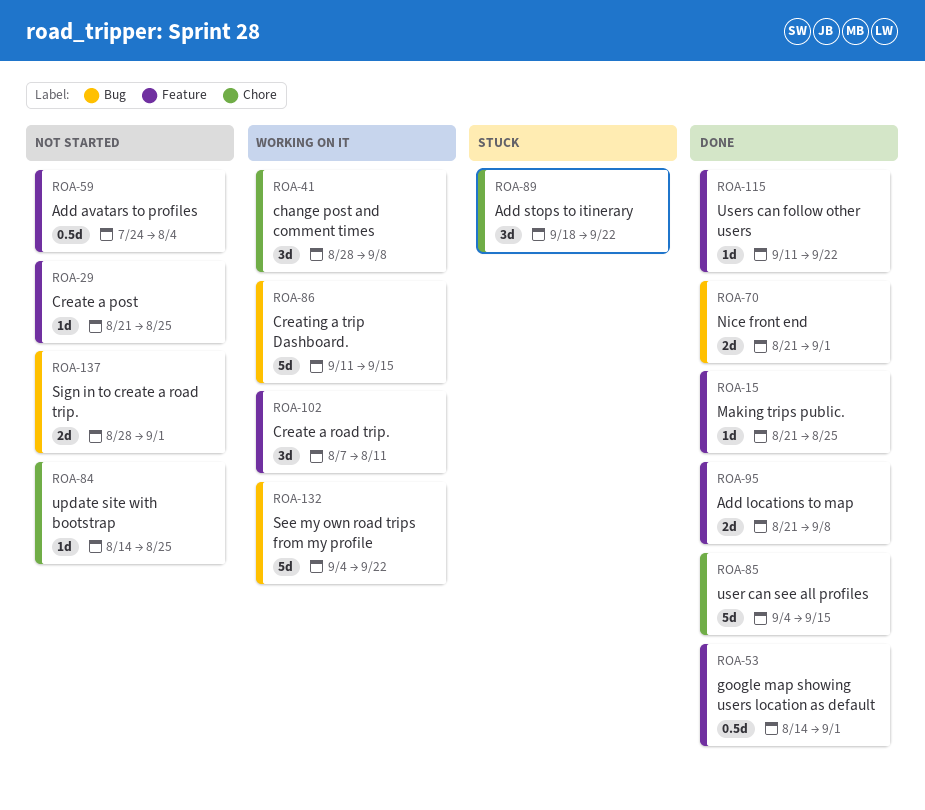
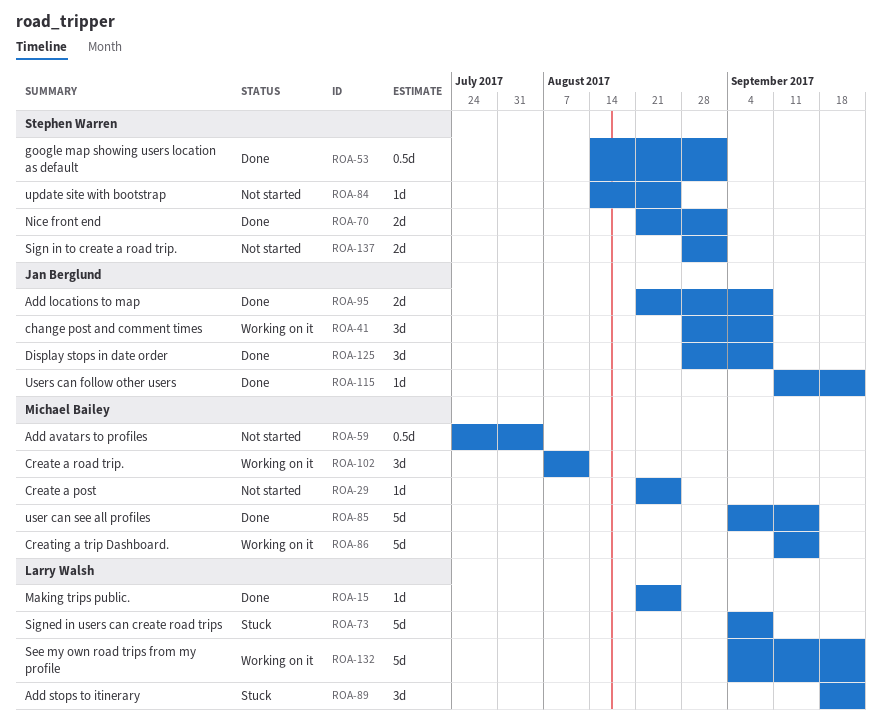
ROA-73: none -> present
ROA-125: none -> present

